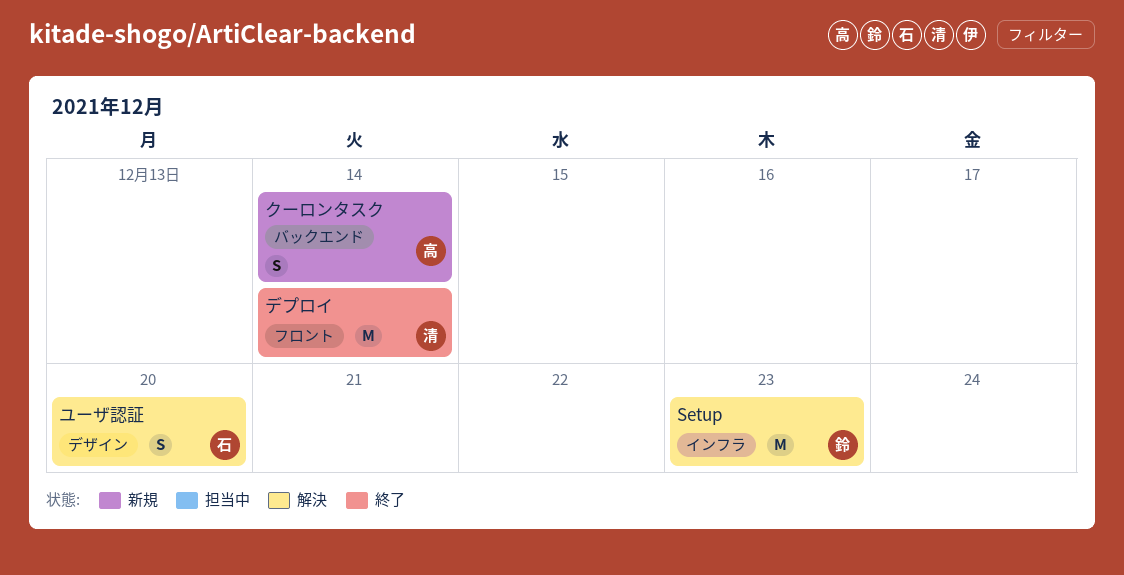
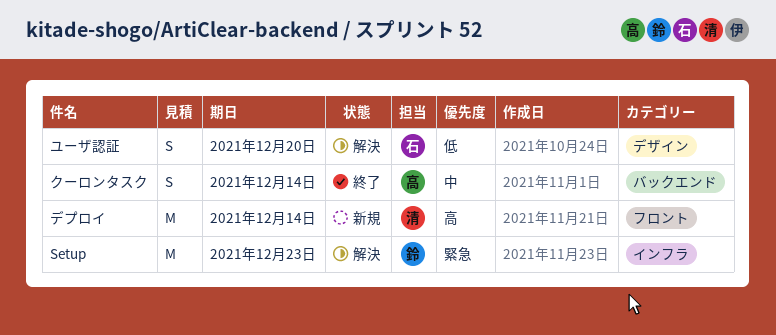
クーロンタスク, status: 新規 -> 終了
デプロイ, status: 終了 -> 新規

